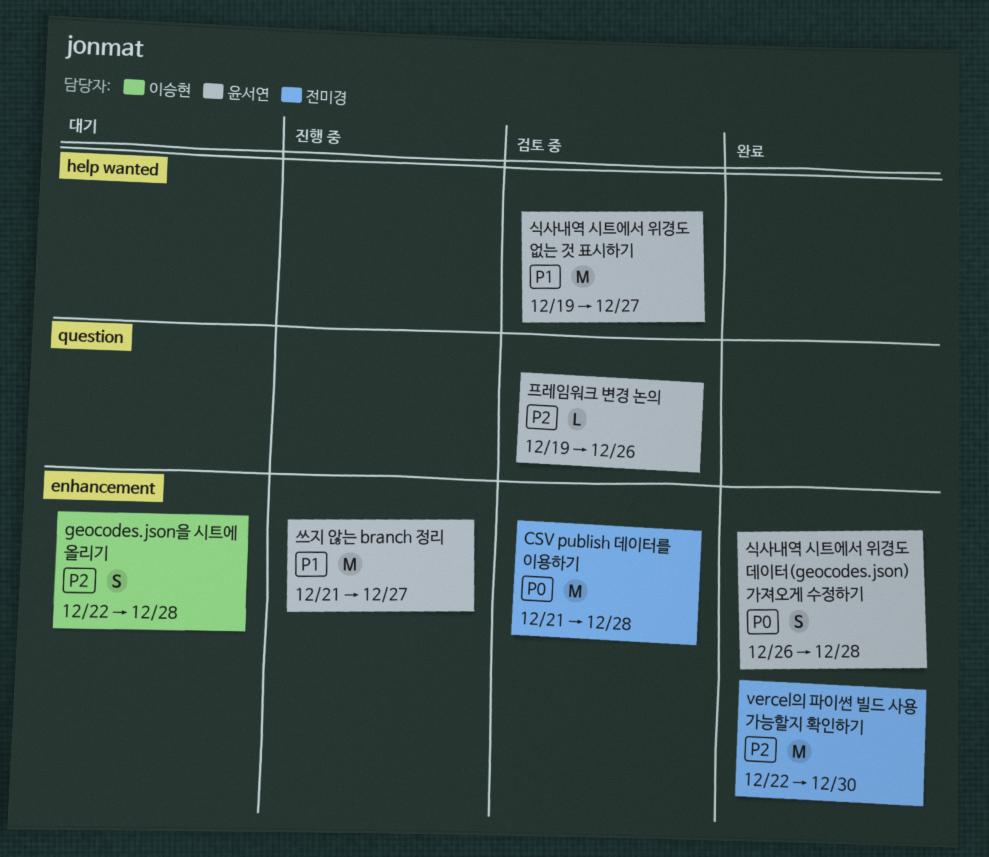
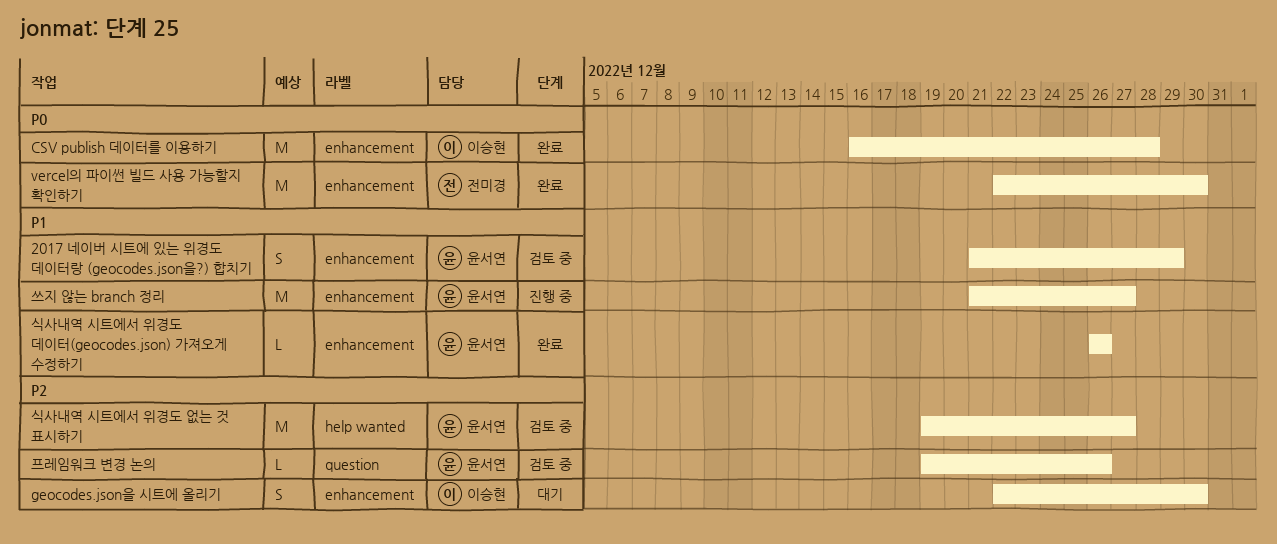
2017 네이버 시트에 있는 위경도 데이터랑 (geocodes.json을?) 합치기: none -> present
CSV publish 데이터를 이용하기, status: 검토 중 -> 완료
CSV publish 데이터를 이용하기, owner: 전미경 -> 이승현
CSV publish 데이터를 이용하기, start: Dec 21 -> Dec 16
geocodes.json을 시트에 올리기, due: Dec 28 -> Dec 30
vercel의 파이썬 빌드 사용 가능할지 확인하기, priority: P2 -> P0
식사내역 시트에서 위경도 데이터(geocodes.json) 가져오게 수정하기, priority: P0 -> P1
식사내역 시트에서 위경도 데이터(geocodes.json) 가져오게 수정하기, estimate: S -> L
식사내역 시트에서 위경도 데이터(geocodes.json) 가져오게 수정하기, due: Dec 28 -> Dec 26
식사내역 시트에서 위경도 없는 것 표시하기, priority: P1 -> P2

